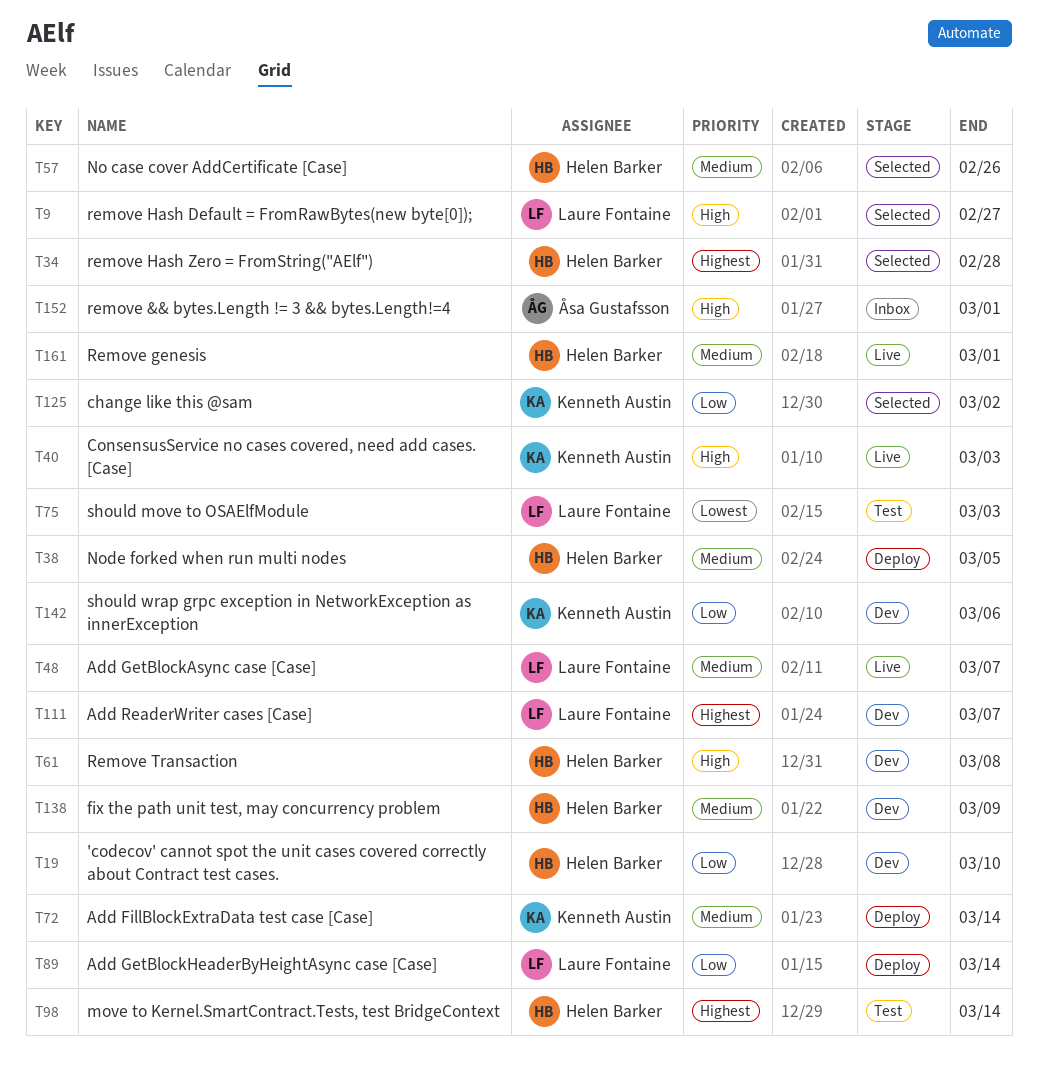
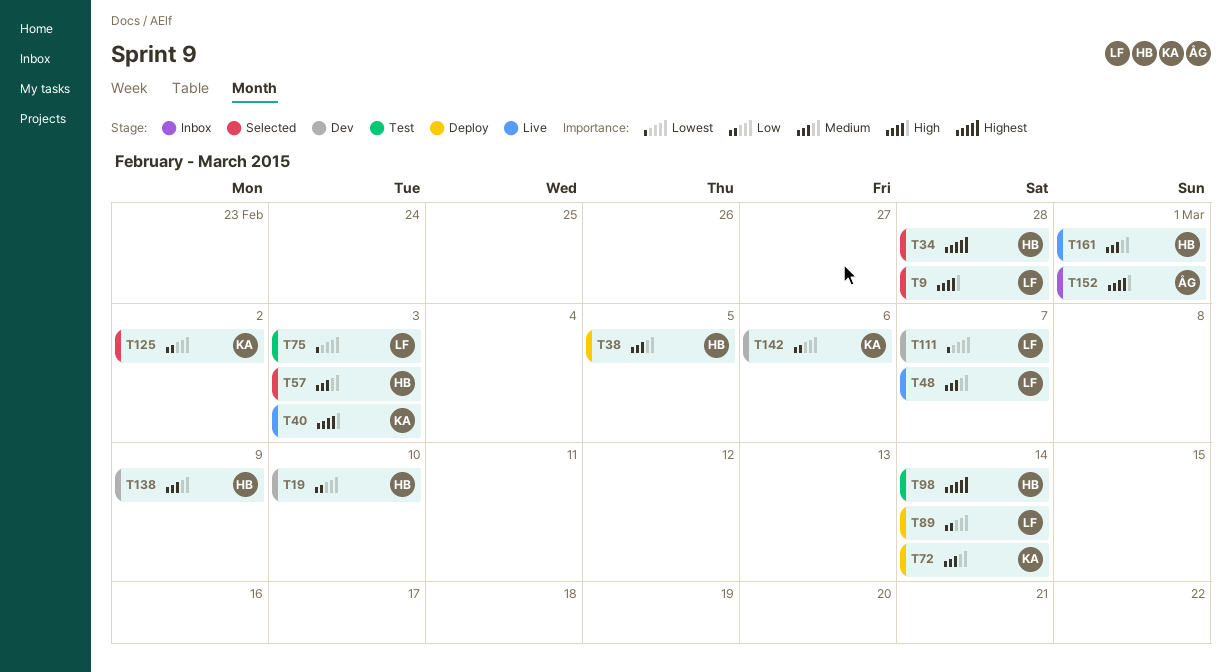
T9, due: Feb 27 -> Feb 28
T57, due: Feb 26 -> Mar 3
T61: present -> none
T111, priority: Highest -> Lowest

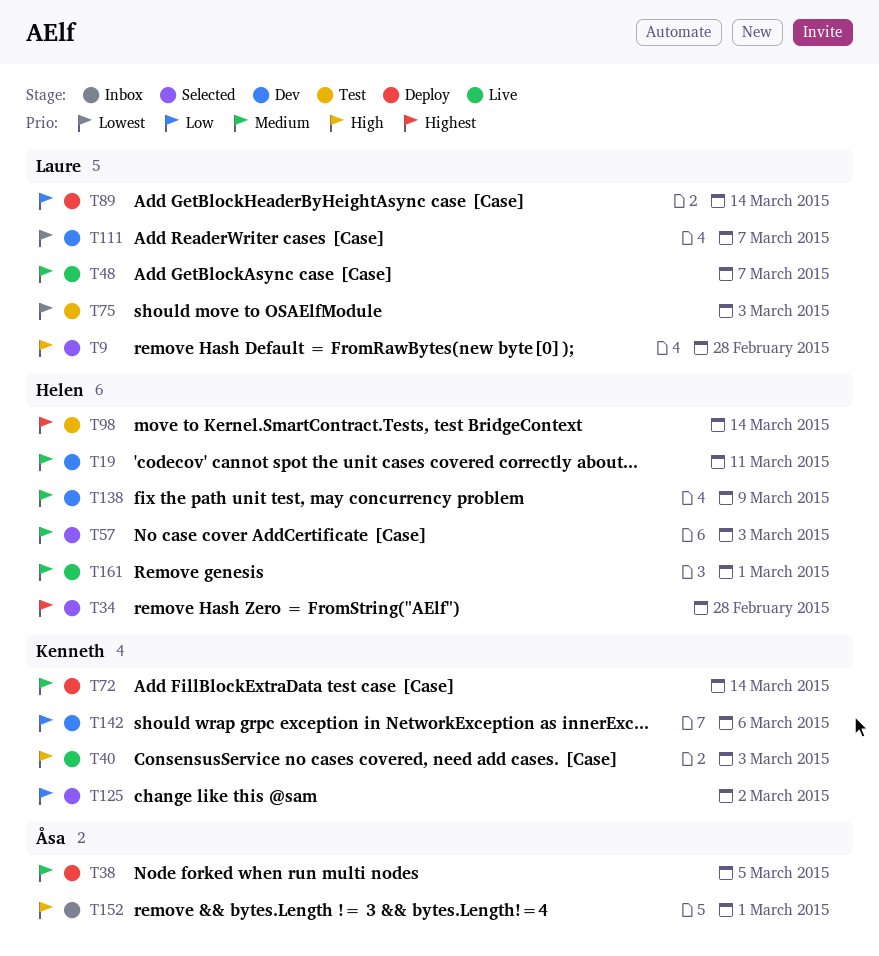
T19, priority: Low -> Medium
T19, due: Mar 10 -> Mar 11
T38, owner: Helen -> Åsa

